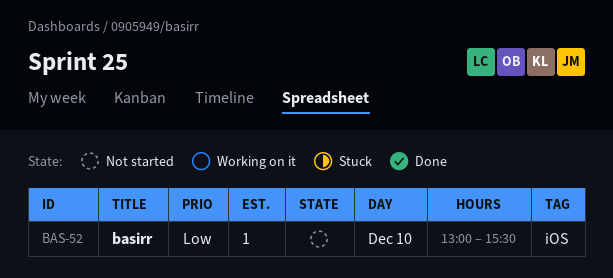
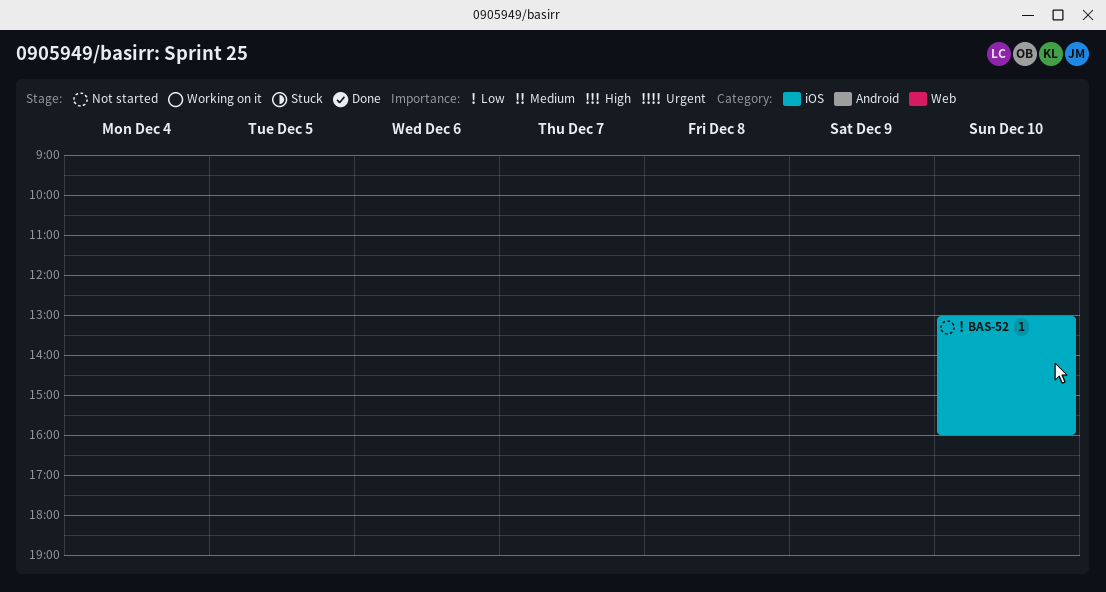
BAS-52, ends: 15:30 -> 16:00

